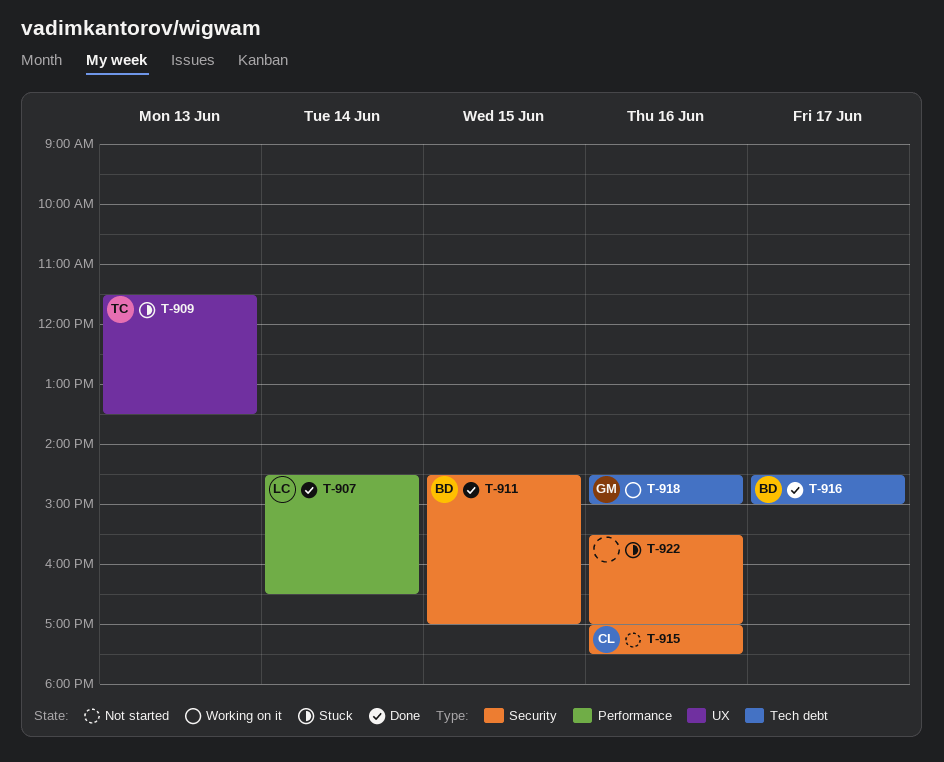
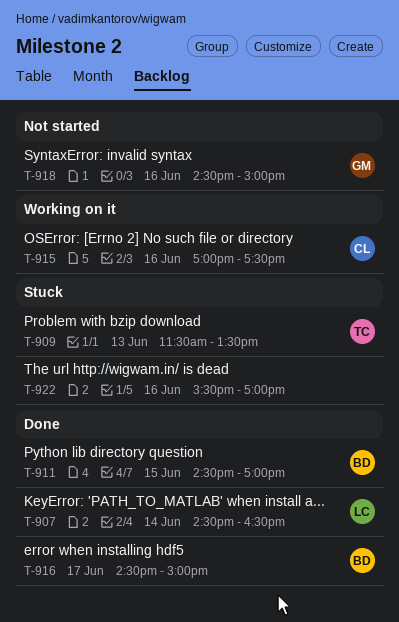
T-915, status: Not started -> Working on it
T-918, status: Working on it -> Not started

